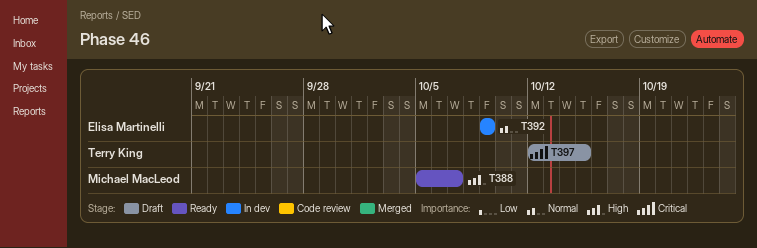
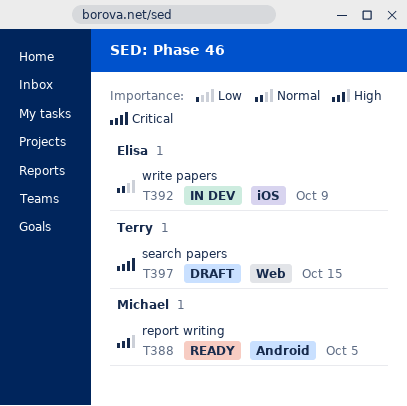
T388, due: Oct 7 -> Oct 5

